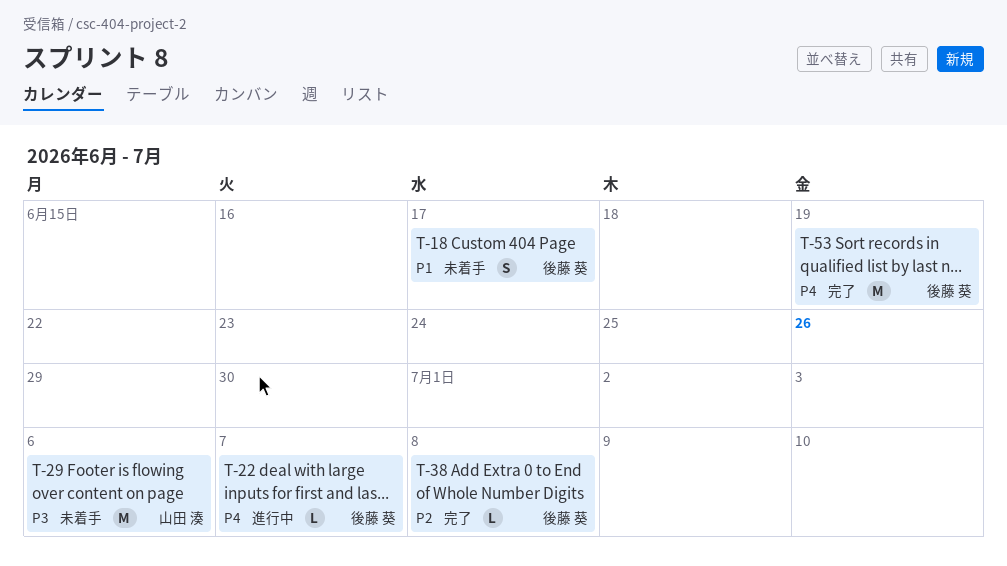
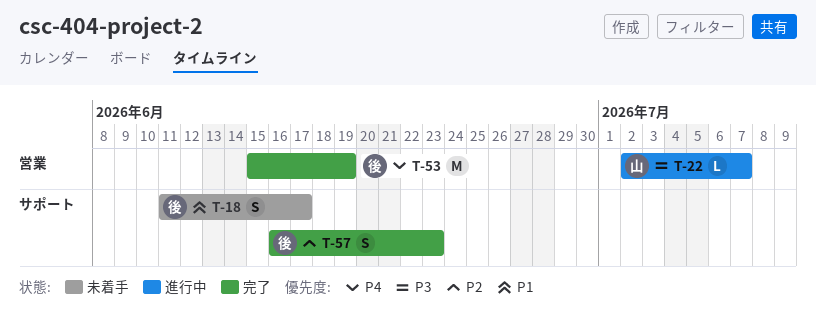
T-22, owner: 後藤 葵 -> 山田 湊
T-22, priority: P4 -> P3
T-29: present -> none
T-38: present -> none
T-57: none -> present

